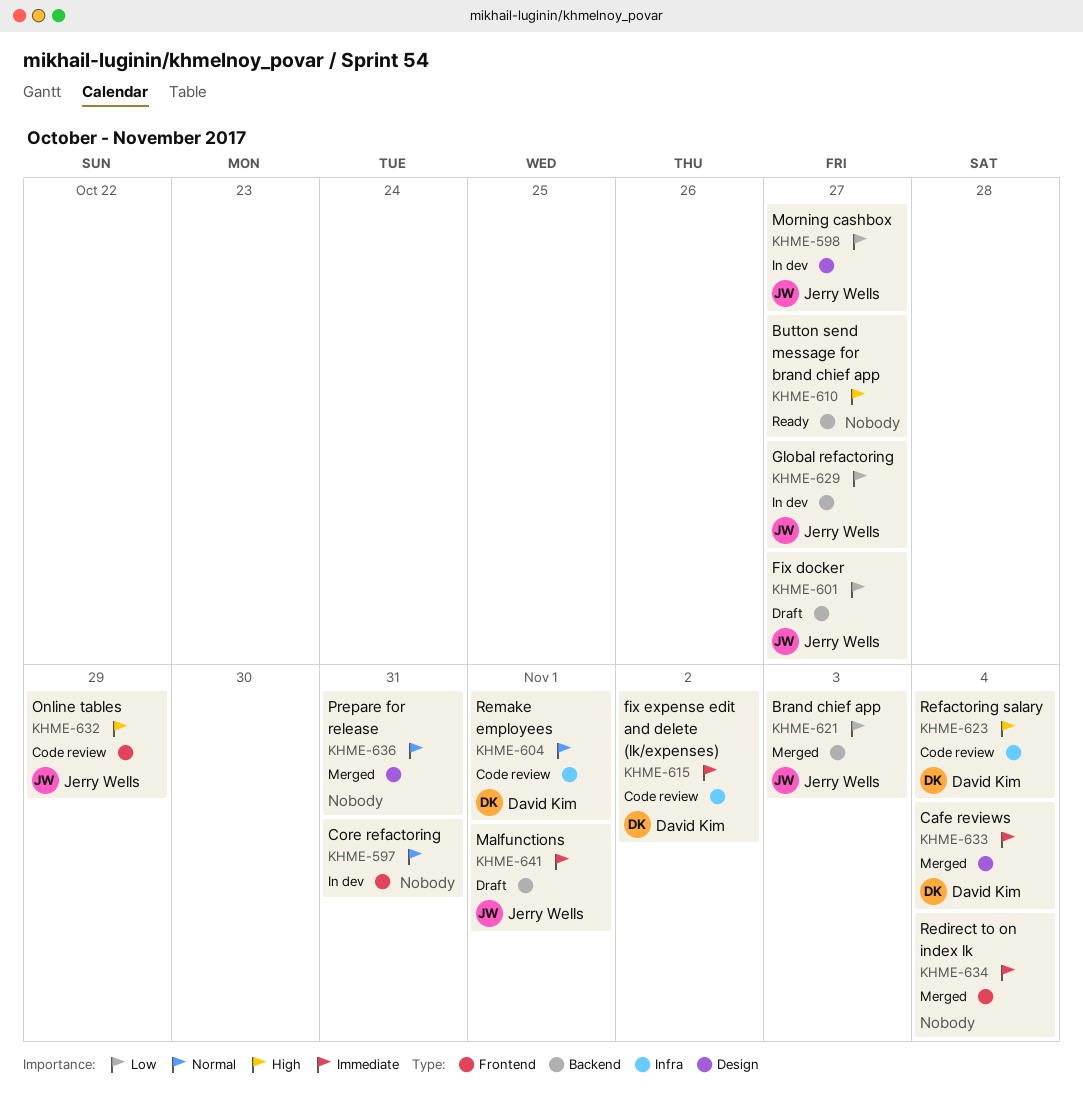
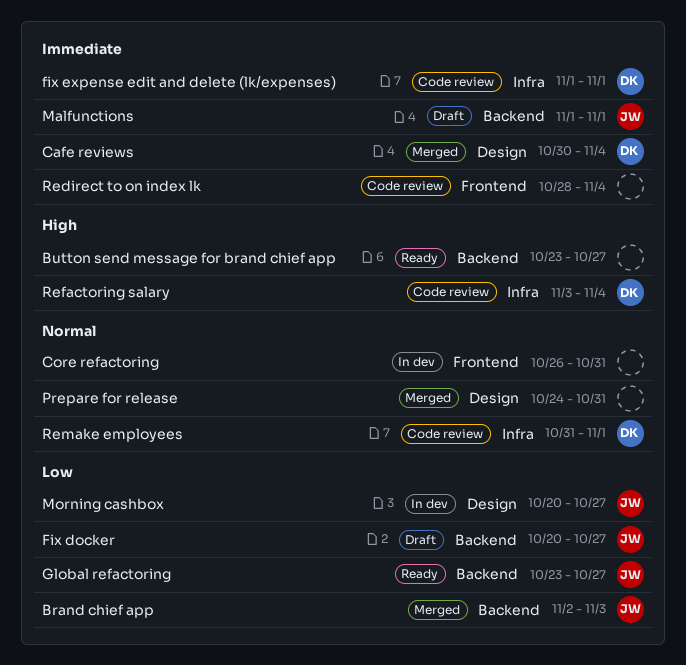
fix expense edit and delete (lk/expenses), due: Nov 2 -> Nov 1
Global refactoring, status: In dev -> Ready
Online tables: present -> none
Redirect to on index lk, status: Merged -> Code review

